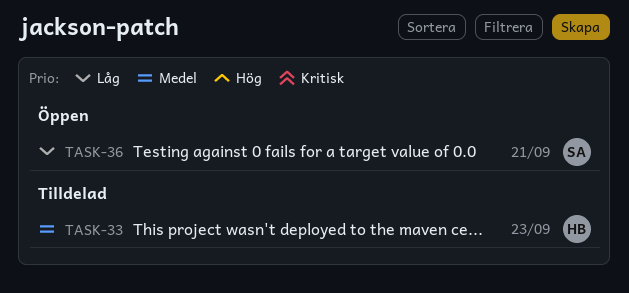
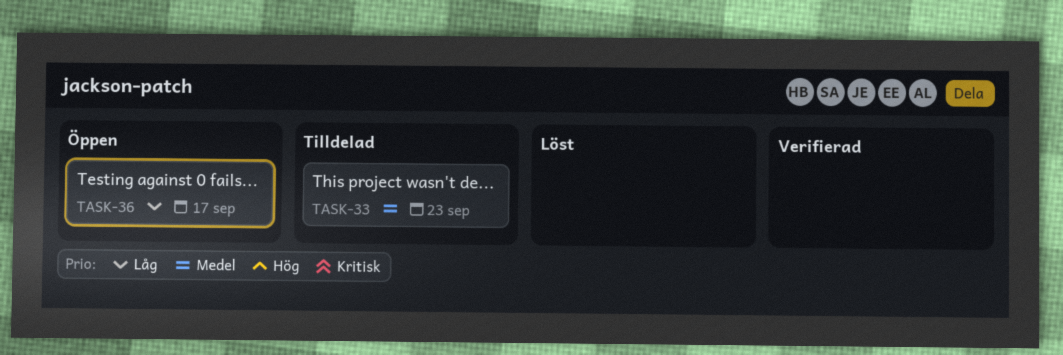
TASK-36, due: Sep 21 -> Sep 17

